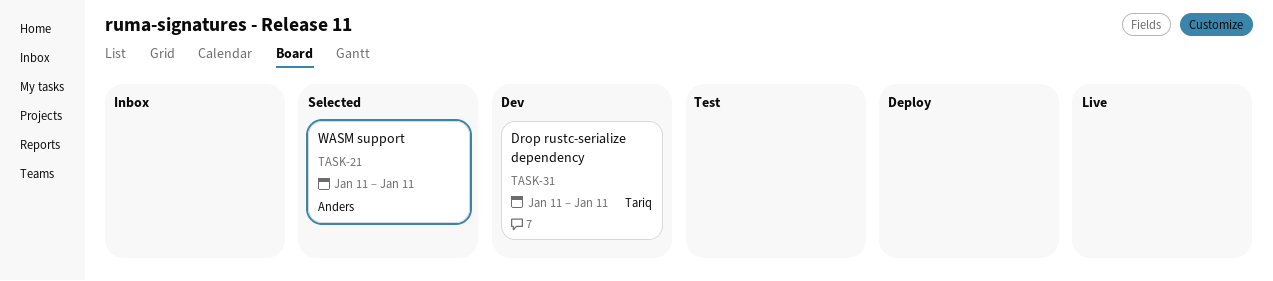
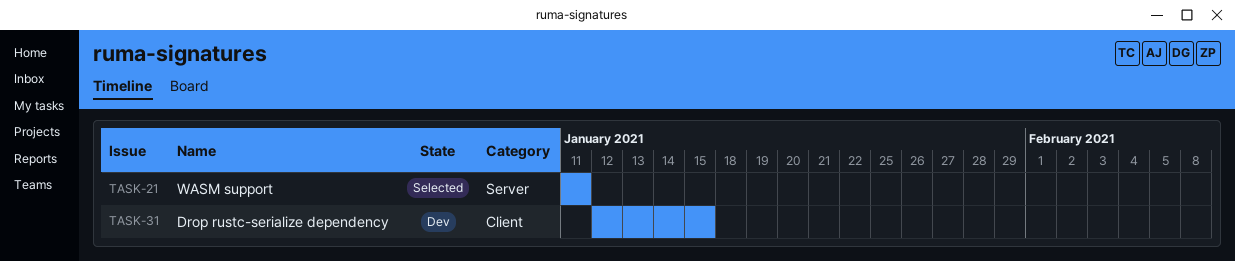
TASK-31, start: Jan 11 -> Jan 12
TASK-31, due: Jan 11 -> Jan 15

